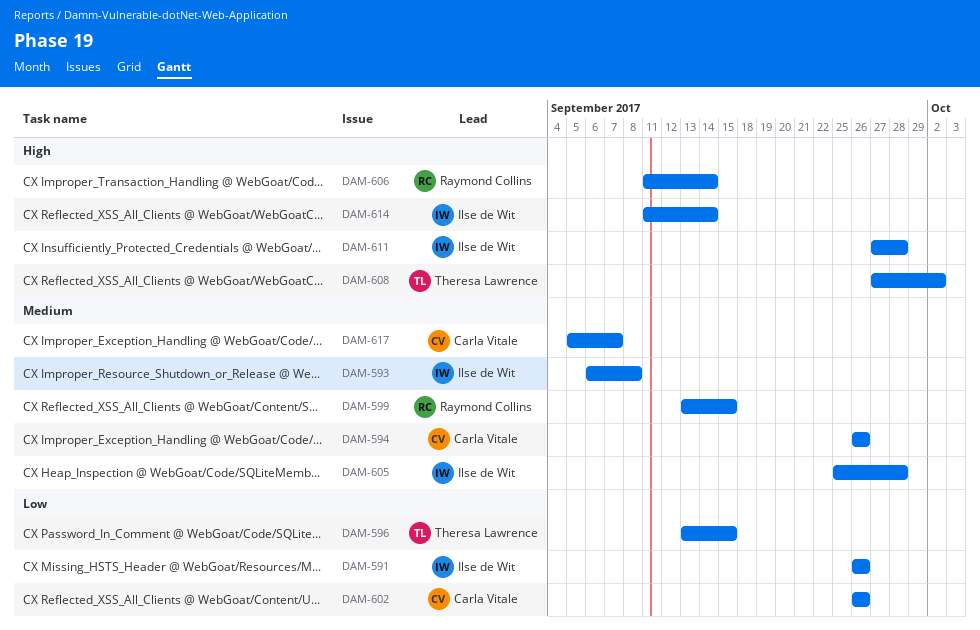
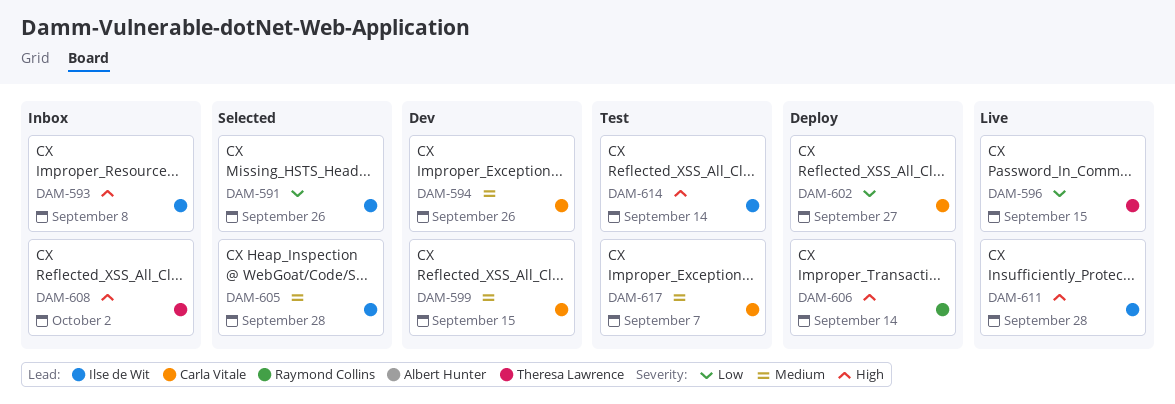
DAM-593, priority: Medium -> High
DAM-599, owner: Raymond Collins -> Carla Vitale
DAM-602, due: Sep 26 -> Sep 27

